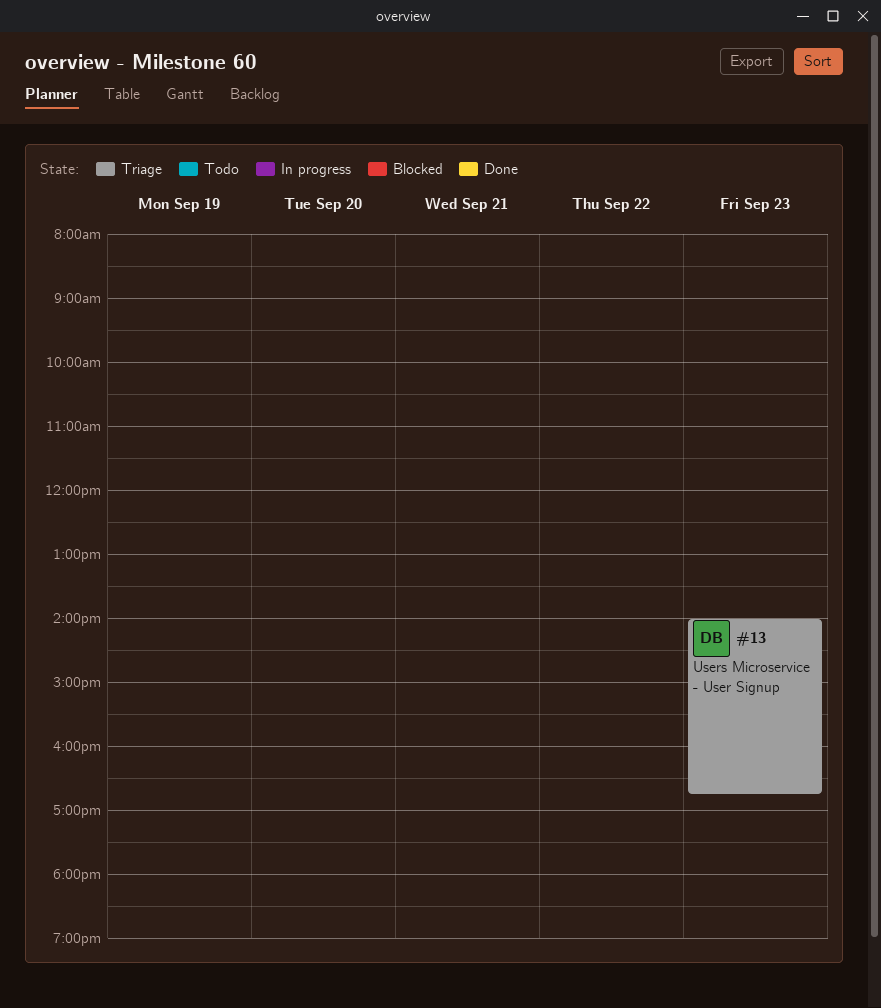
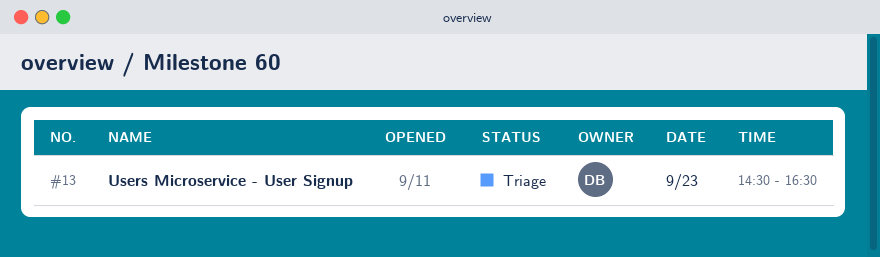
#13, begins: 14:00 -> 14:30
#13, ends: 16:45 -> 16:30

